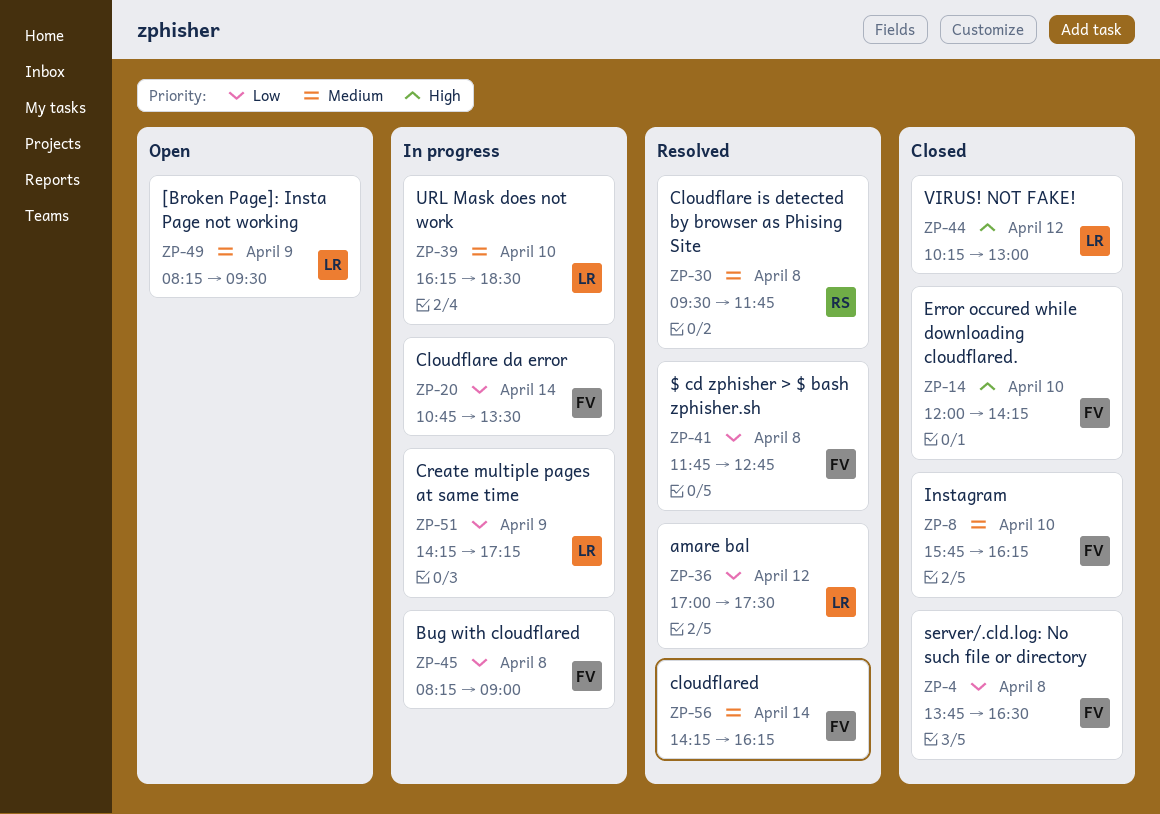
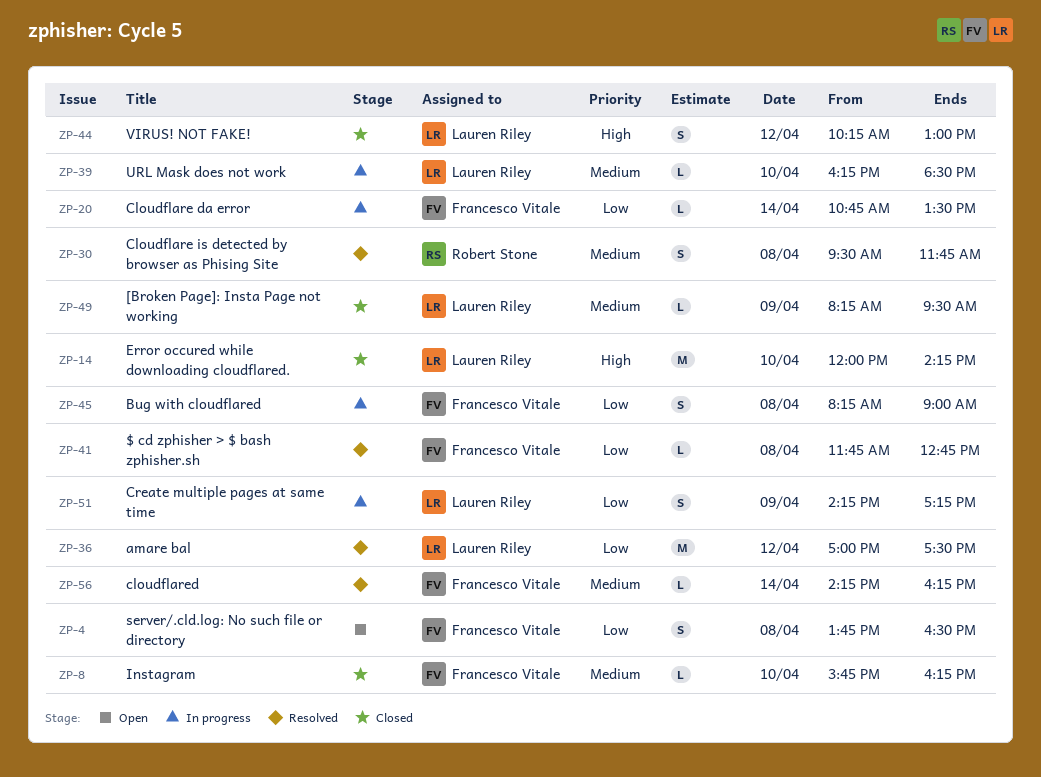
ZP-4, status: Closed -> Open
ZP-14, owner: Francesco Vitale -> Lauren Riley
ZP-49, status: Open -> Closed

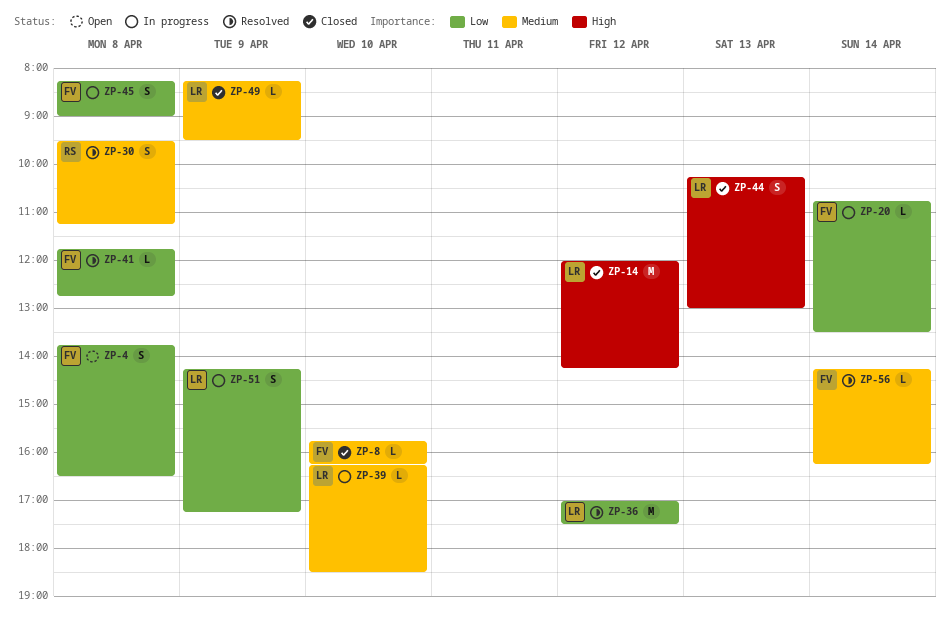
ZP-14, day: Apr 10 -> Apr 12
ZP-30, ends: 11:45 -> 11:15
ZP-44, day: Apr 12 -> Apr 13

